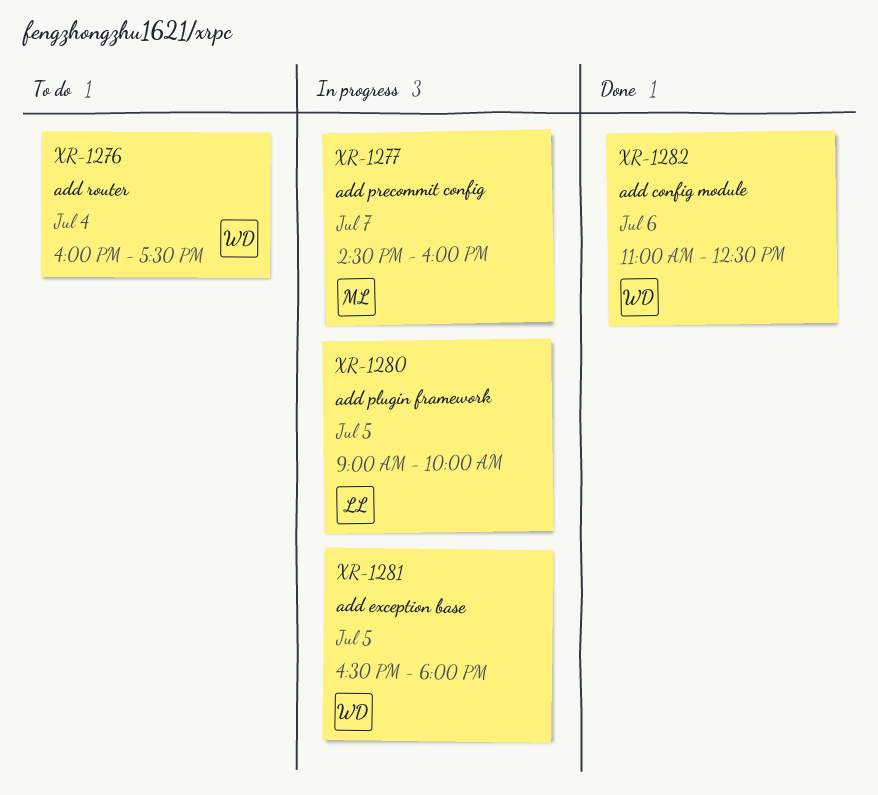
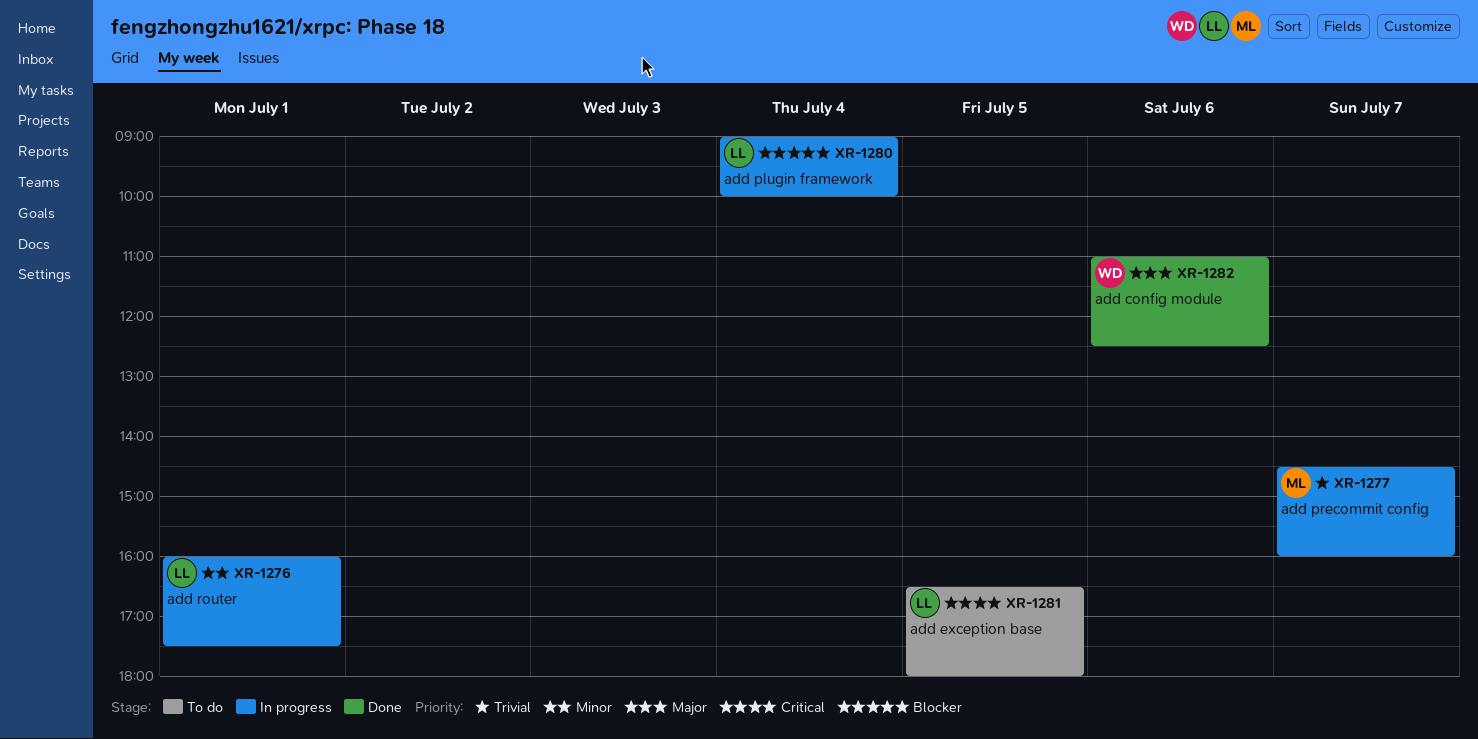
XR-1276, status: To do -> In progress
XR-1276, owner: WD -> LL
XR-1276, day: Jul 4 -> Jul 1
XR-1280, day: Jul 5 -> Jul 4
XR-1281, status: In progress -> To do
XR-1281, owner: WD -> LL

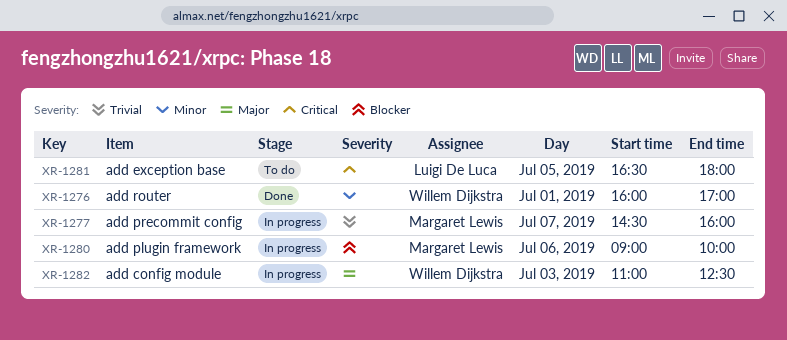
XR-1276, status: In progress -> Done
XR-1276, owner: Luigi De Luca -> Willem Dijkstra
XR-1276, ends: 17:30 -> 17:00
XR-1280, owner: Luigi De Luca -> Margaret Lewis
XR-1280, day: Jul 4 -> Jul 6
XR-1282, status: Done -> In progress
XR-1282, day: Jul 6 -> Jul 3

